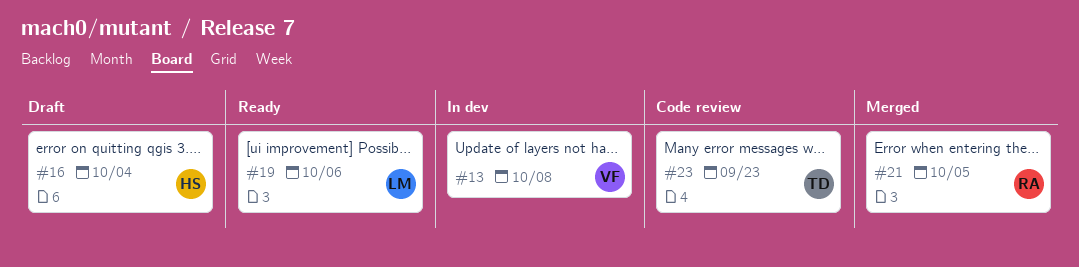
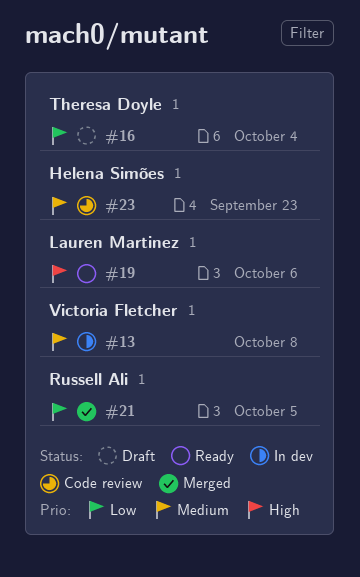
#16, owner: Helena Simões -> Theresa Doyle
#23, owner: Theresa Doyle -> Helena Simões

